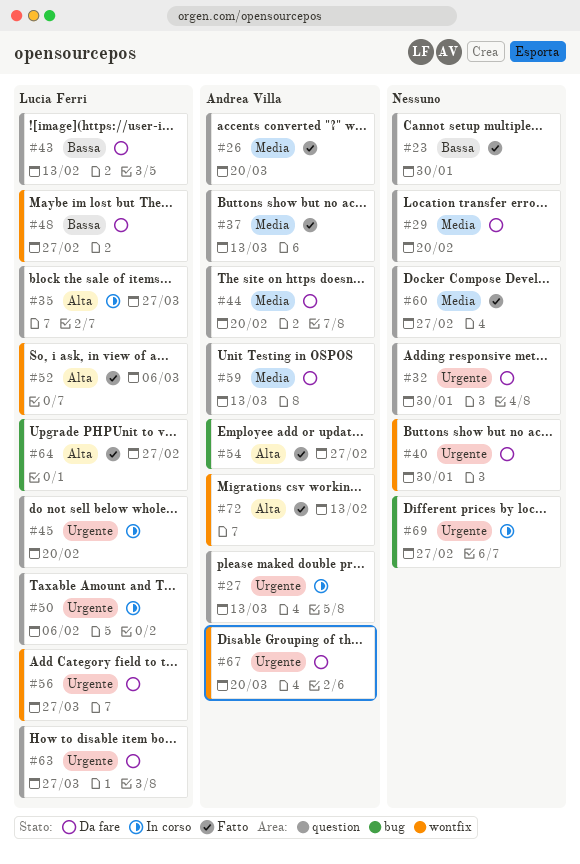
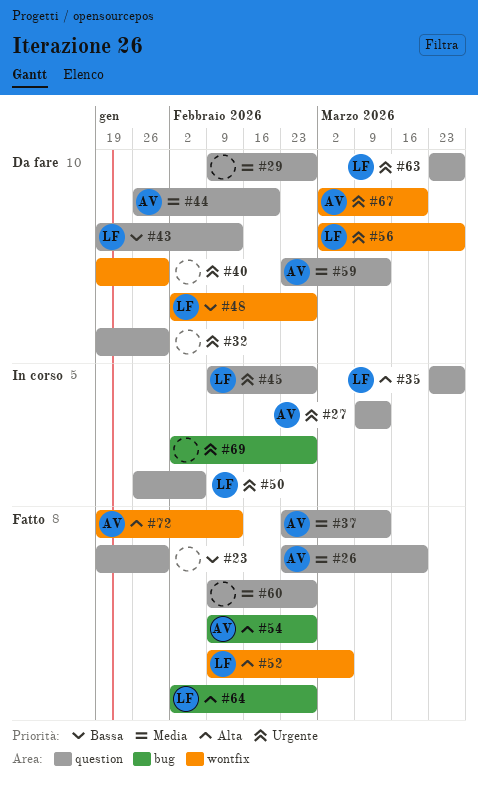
#29, due: Feb 20 -> Feb 27
#45, due: Feb 20 -> Feb 27

